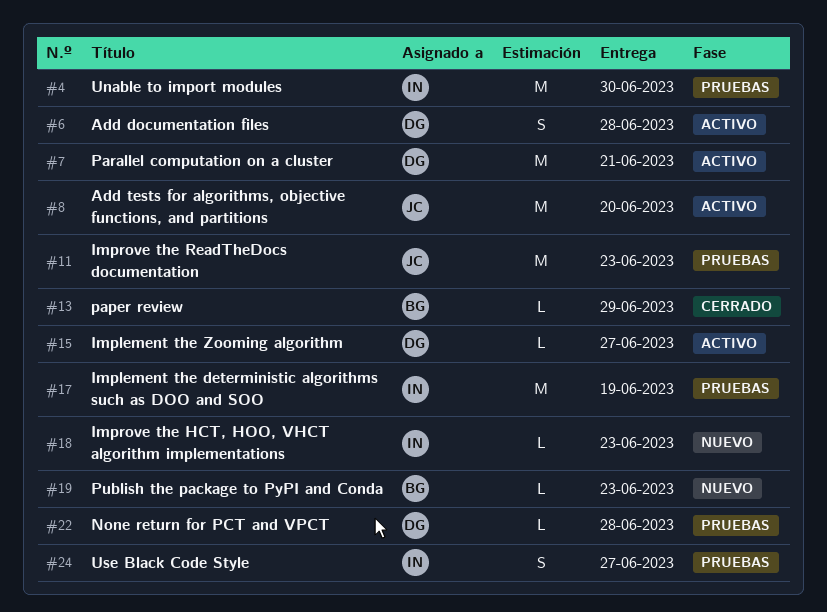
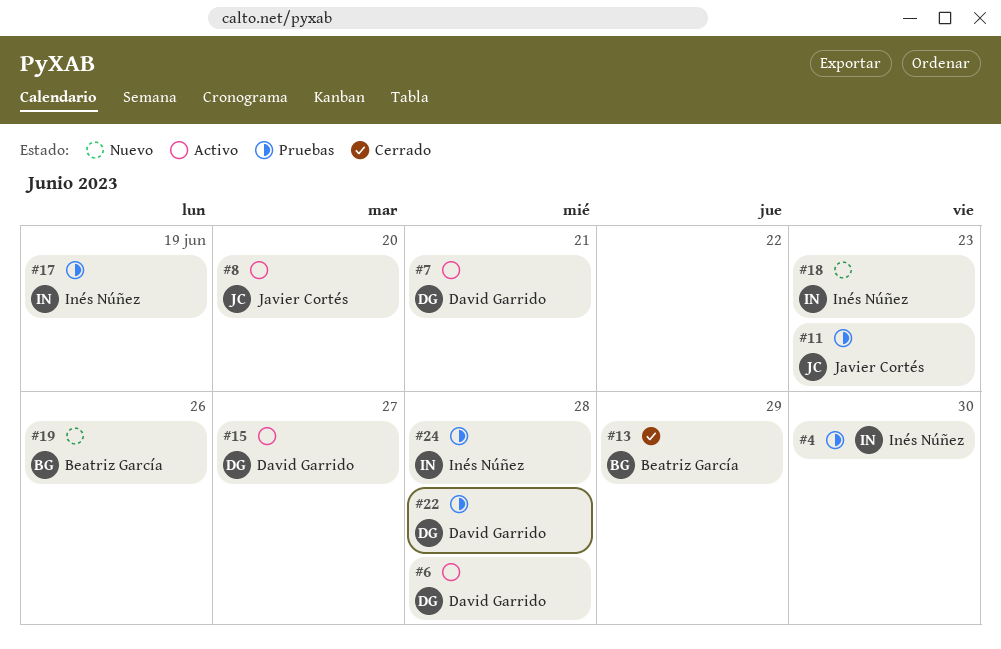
#19, due: Jun 23 -> Jun 26
#24, due: Jun 27 -> Jun 28

